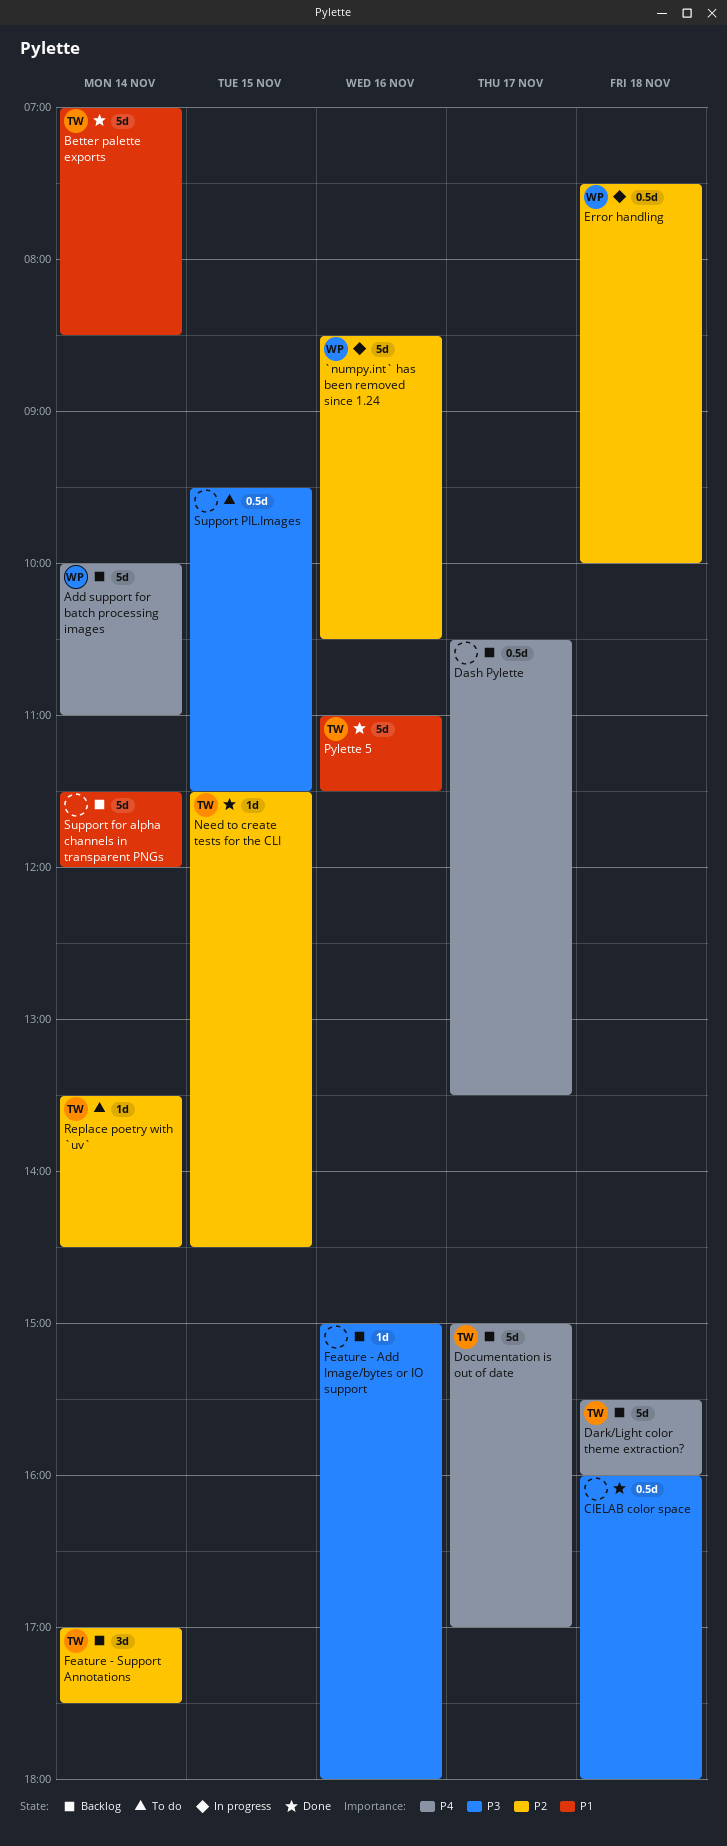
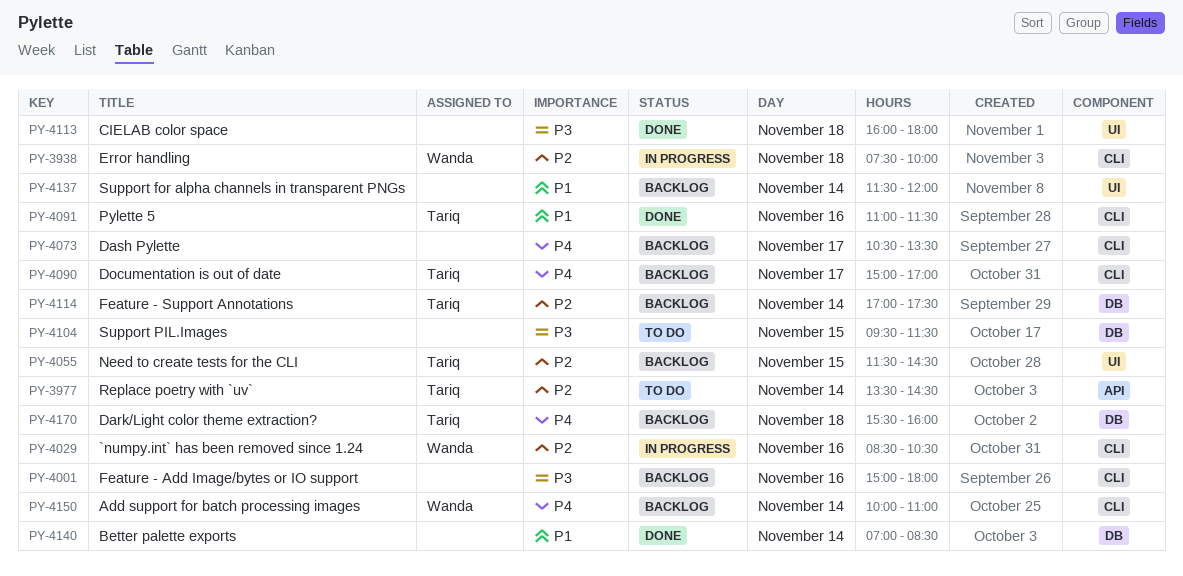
Better palette exports, owner: Tariq -> none
Need to create tests for the CLI, status: Done -> Backlog

